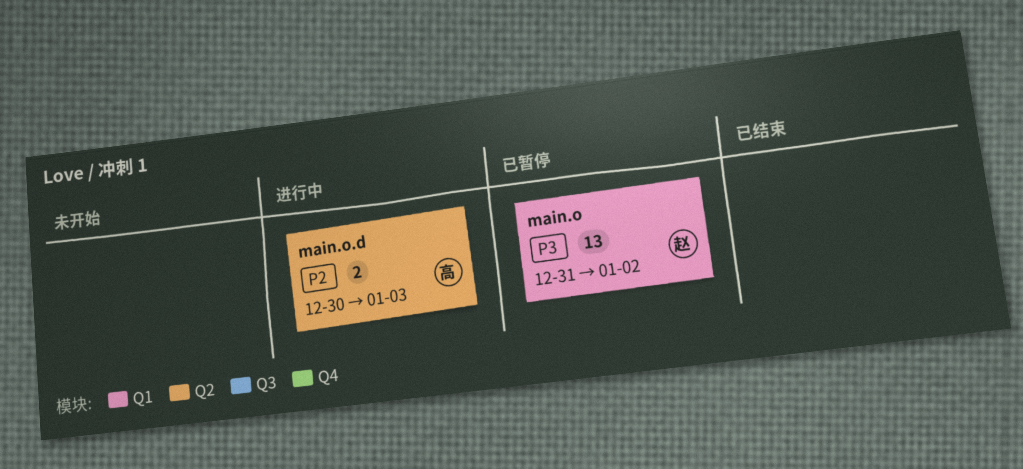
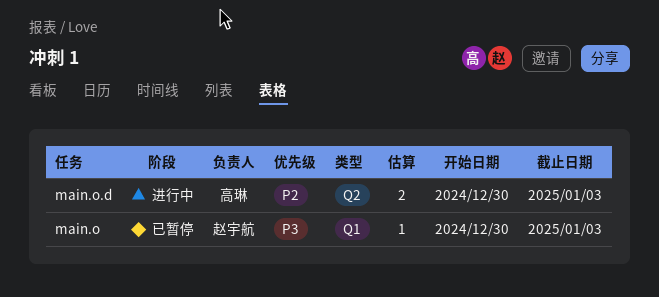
main.o, estimate: 13 -> 1
main.o, start: Dec 31 -> Dec 30
main.o, due: Jan 2 -> Jan 3

